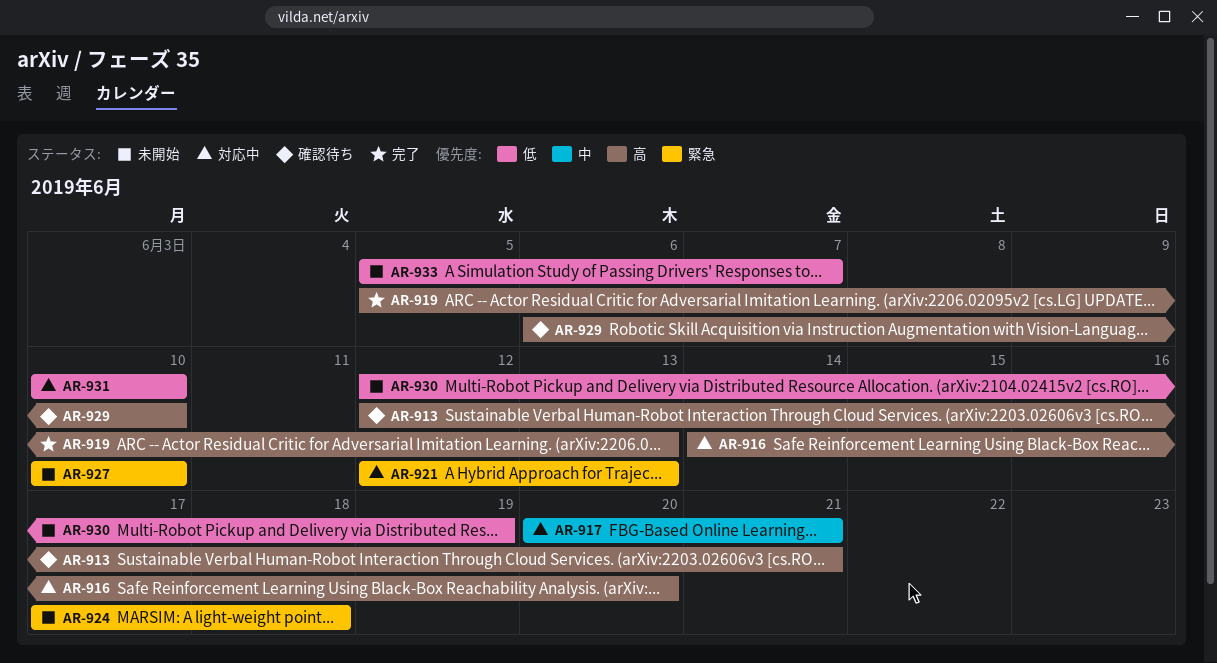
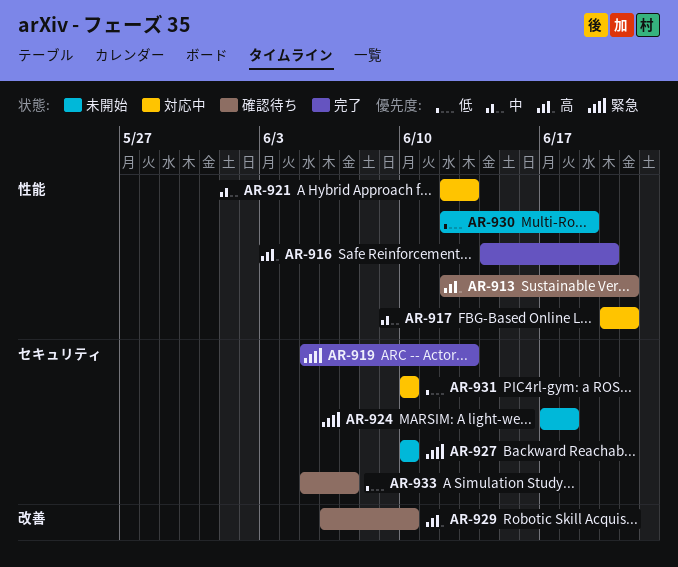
AR-916, status: 対応中 -> 完了
AR-919, priority: 高 -> 緊急
AR-921, priority: 緊急 -> 中
AR-933, status: 未開始 -> 確認待ち

